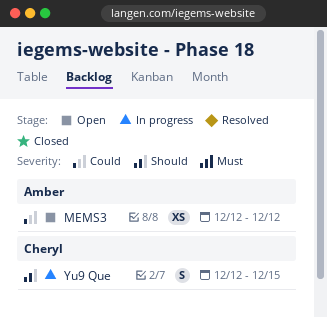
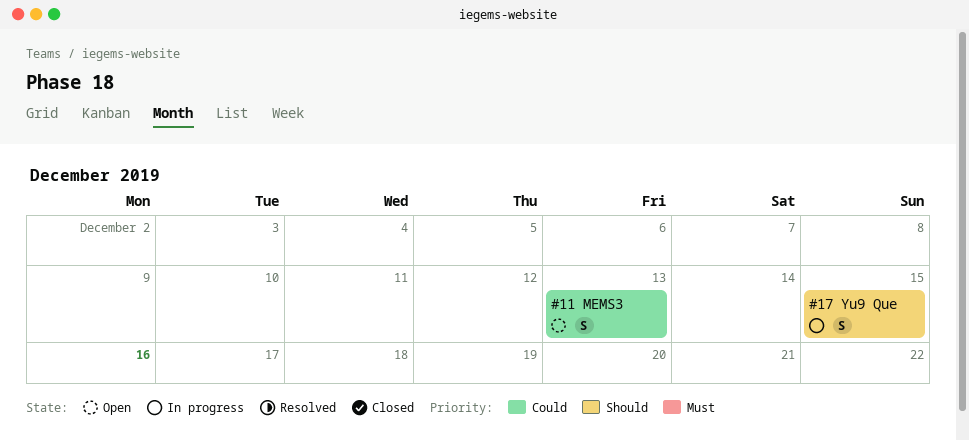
MEMS3, estimate: XS -> S
MEMS3, due: Dec 12 -> Dec 13

